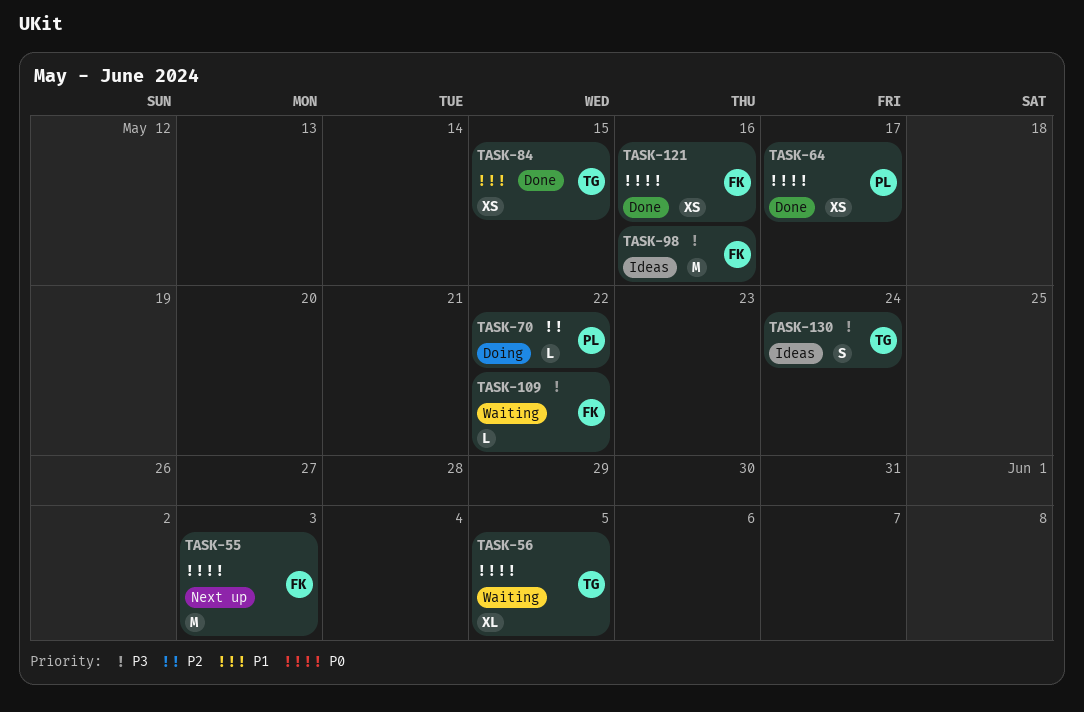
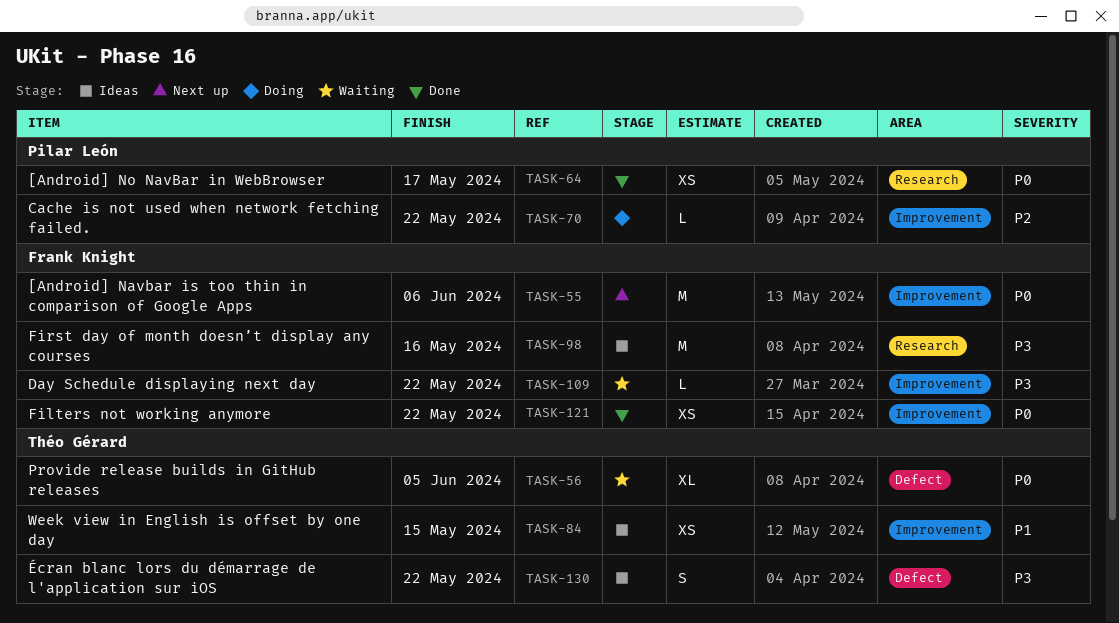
TASK-55, due: Jun 3 -> Jun 6
TASK-84, status: Done -> Ideas
TASK-121, due: May 16 -> May 22
TASK-130, due: May 24 -> May 22

